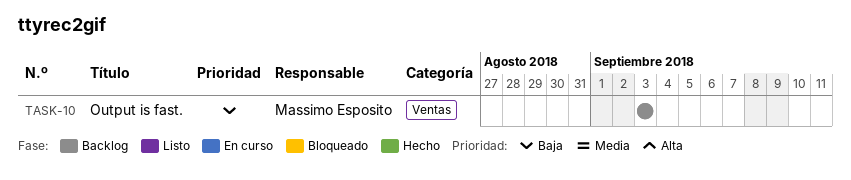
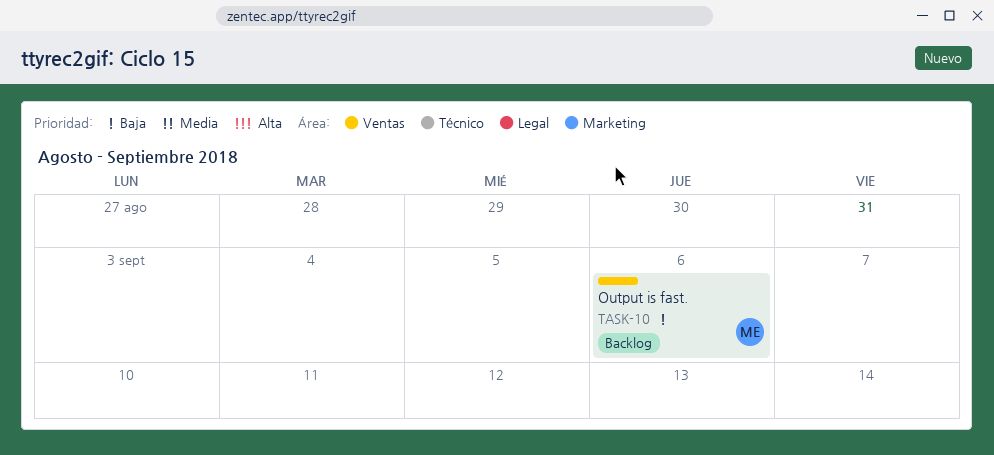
TASK-10, due: Sep 3 -> Sep 6

